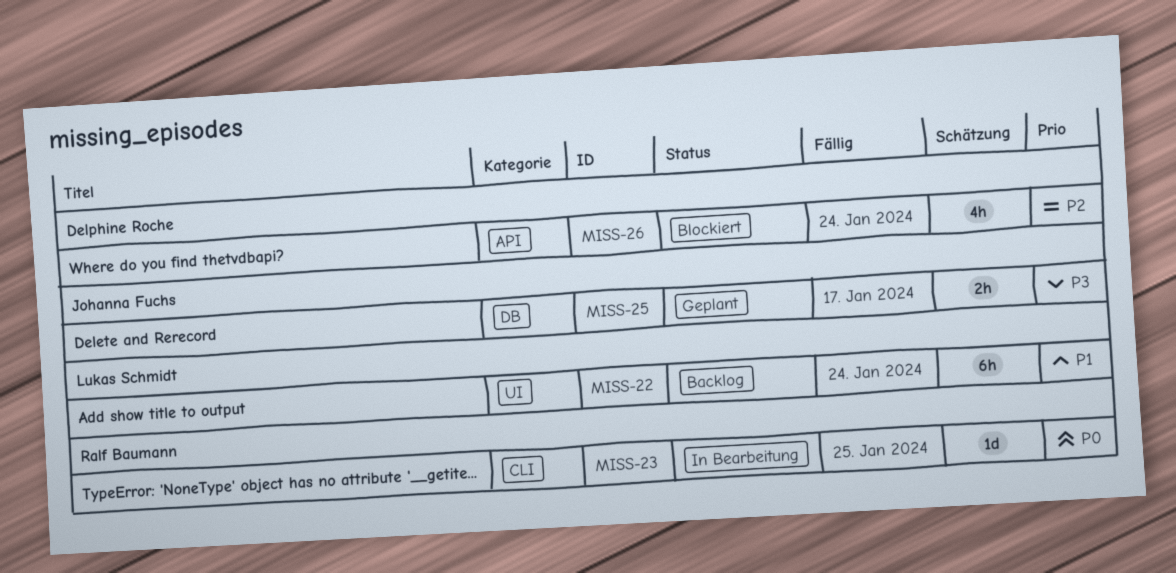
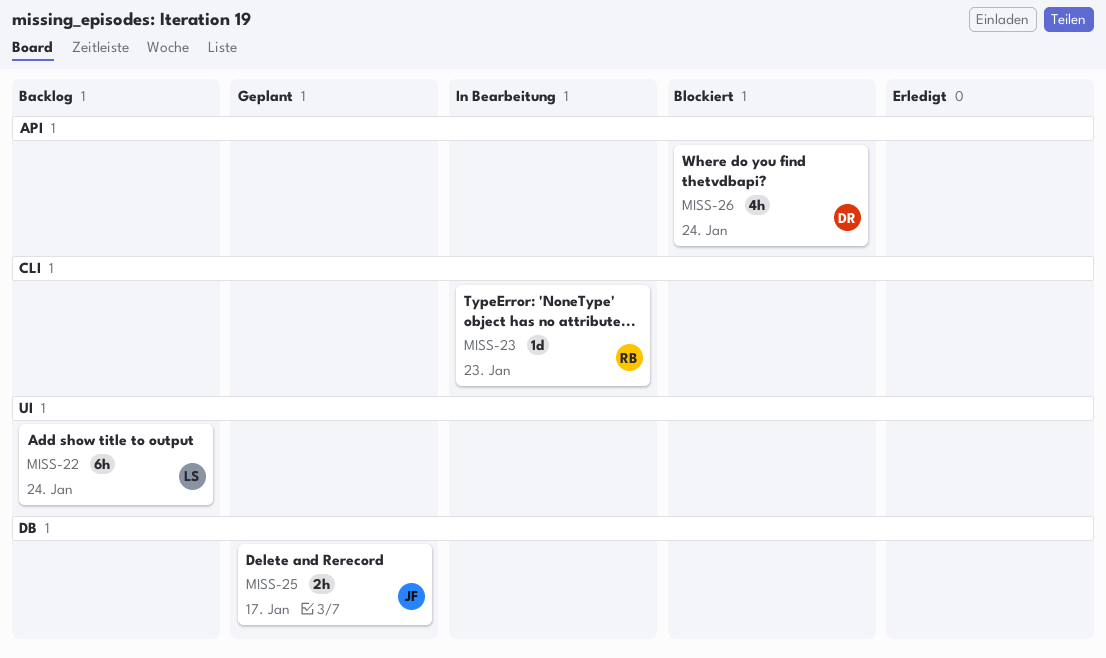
MISS-23, due: Jan 25 -> Jan 23

